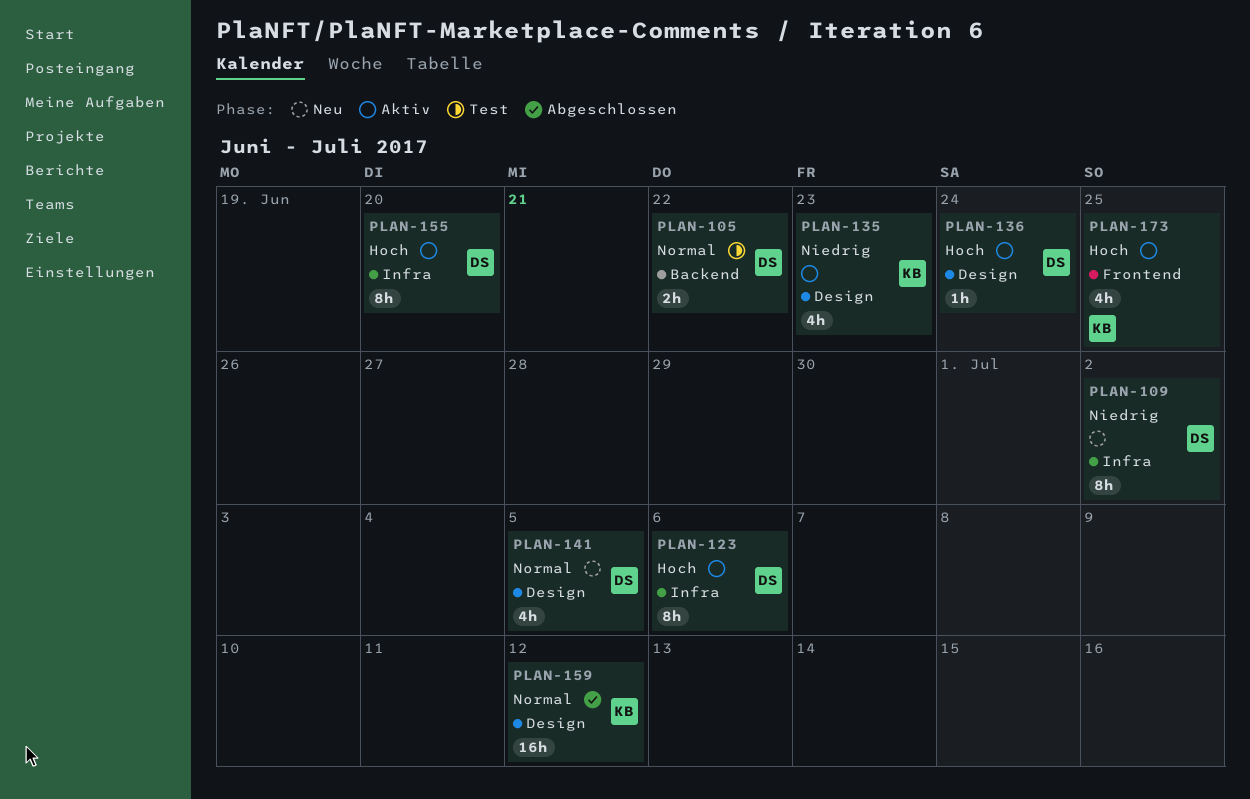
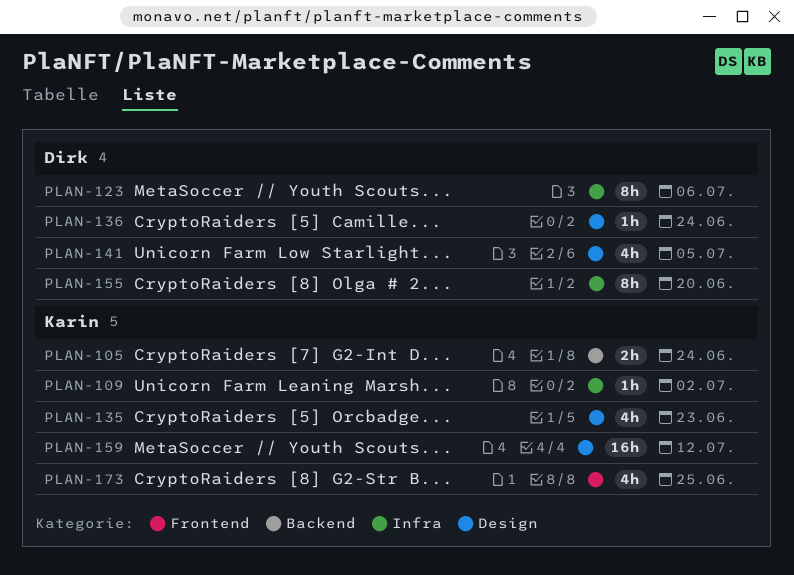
PLAN-105, owner: Dirk -> Karin
PLAN-105, due: Jun 22 -> Jun 24
PLAN-109, owner: Dirk -> Karin
PLAN-109, estimate: 8h -> 1h

